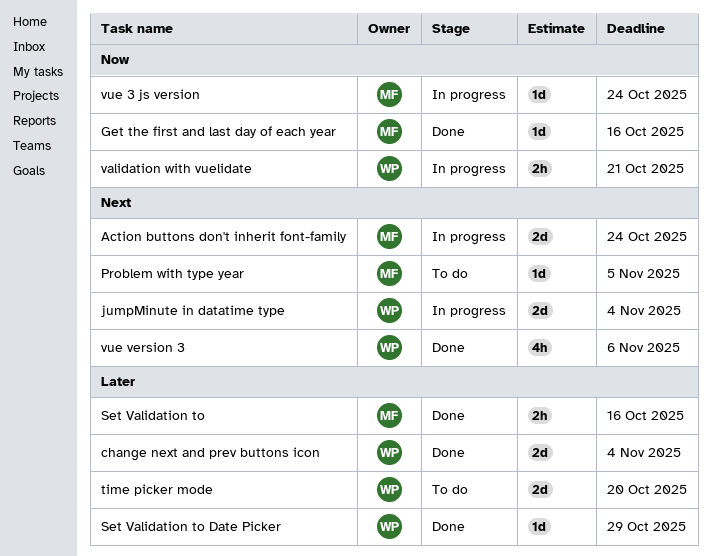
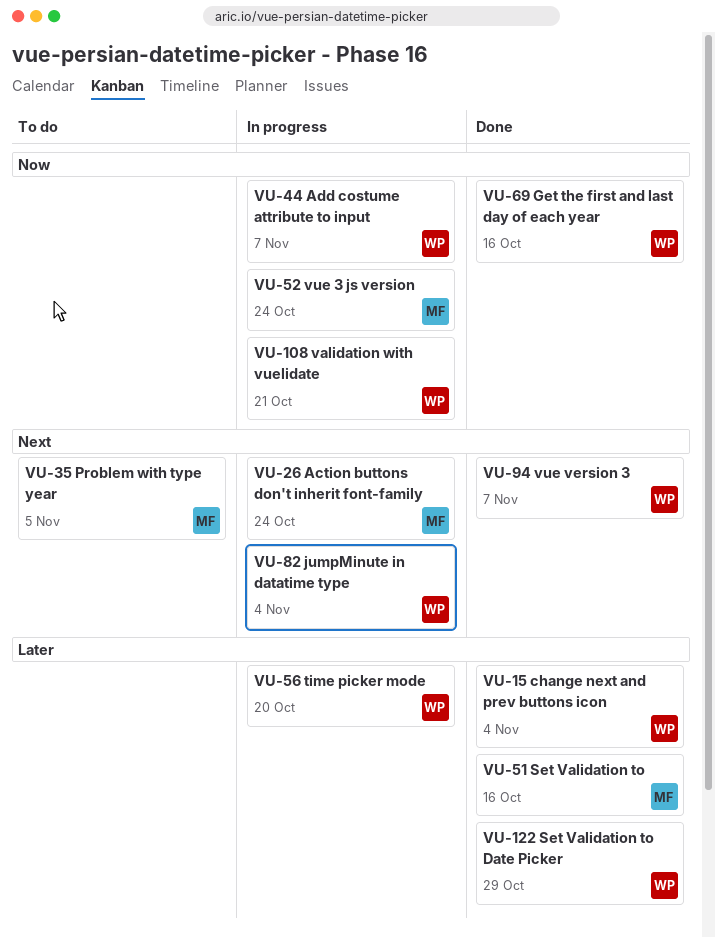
Add costume attribute to input: none -> present
Get the first and last day of each year, owner: MF -> WP
time picker mode, status: To do -> In progress
vue version 3, due: Nov 6 -> Nov 7

